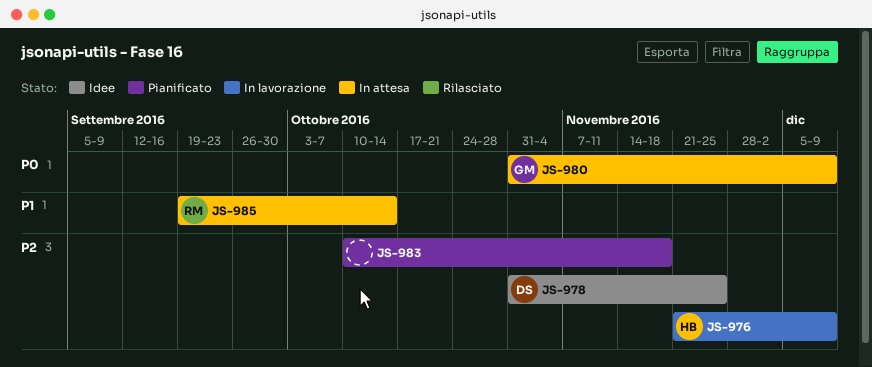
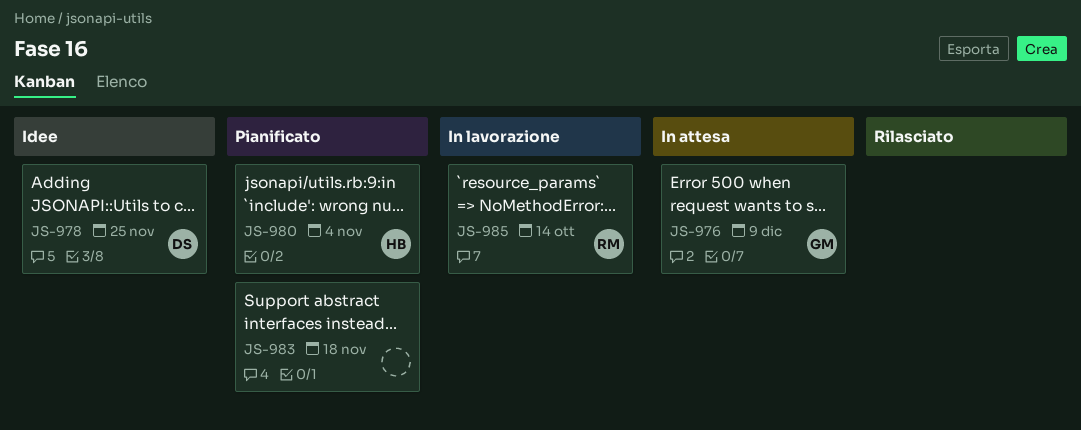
JS-976, status: In lavorazione -> In attesa
JS-976, owner: HB -> GM
JS-980, status: In attesa -> Pianificato
JS-980, owner: GM -> HB
JS-980, due: Dec 9 -> Nov 4
JS-985, status: In attesa -> In lavorazione

